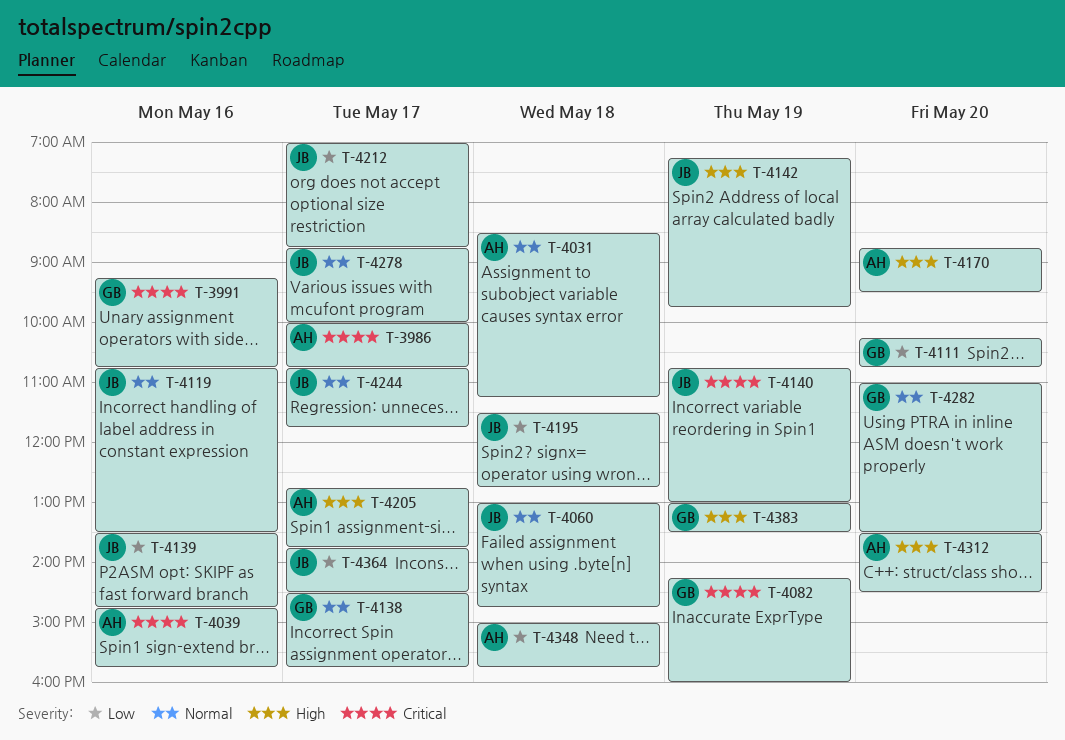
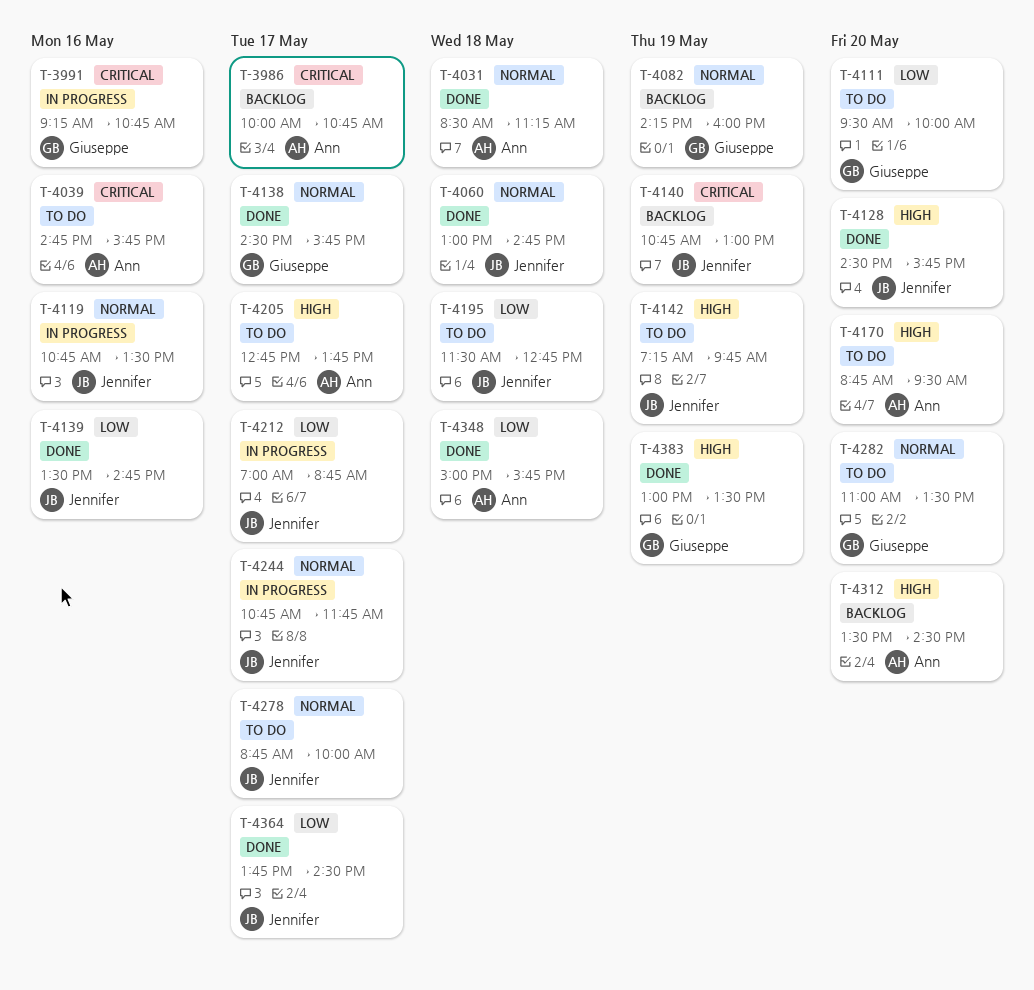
T-4082, priority: Critical -> Normal
T-4111, begins: 10:15 -> 09:30
T-4111, ends: 10:45 -> 10:00
T-4128: none -> present

